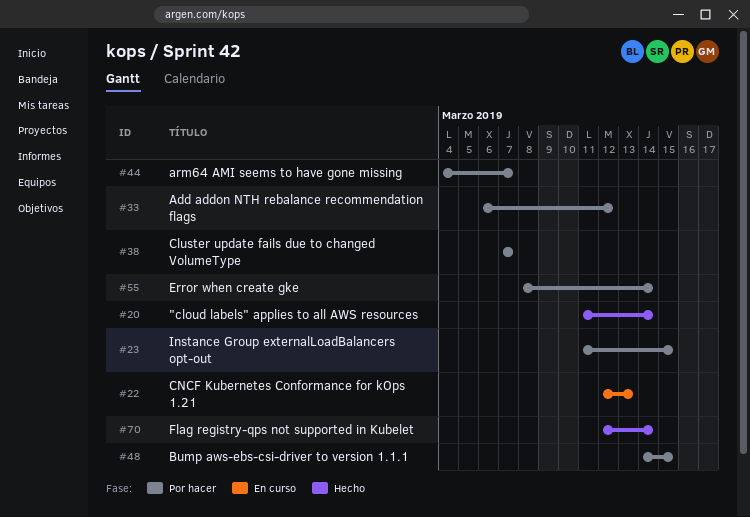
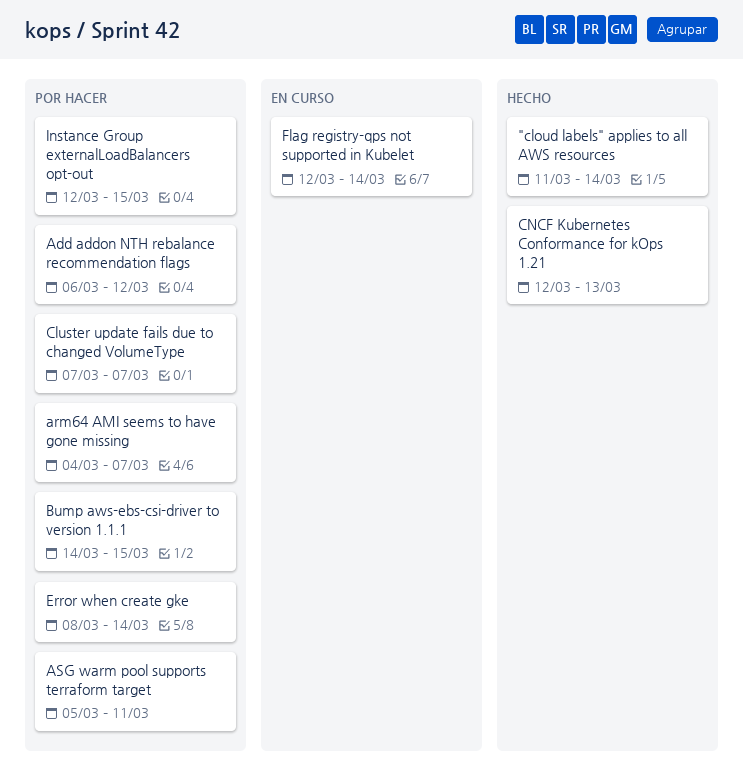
ASG warm pool supports terraform target: none -> present
CNCF Kubernetes Conformance for kOps 1.21, status: En curso -> Hecho
Flag registry-qps not supported in Kubelet, status: Hecho -> En curso
Instance Group externalLoadBalancers opt-out, start: Mar 11 -> Mar 12

